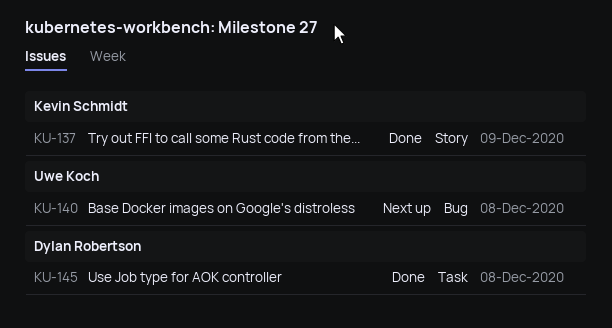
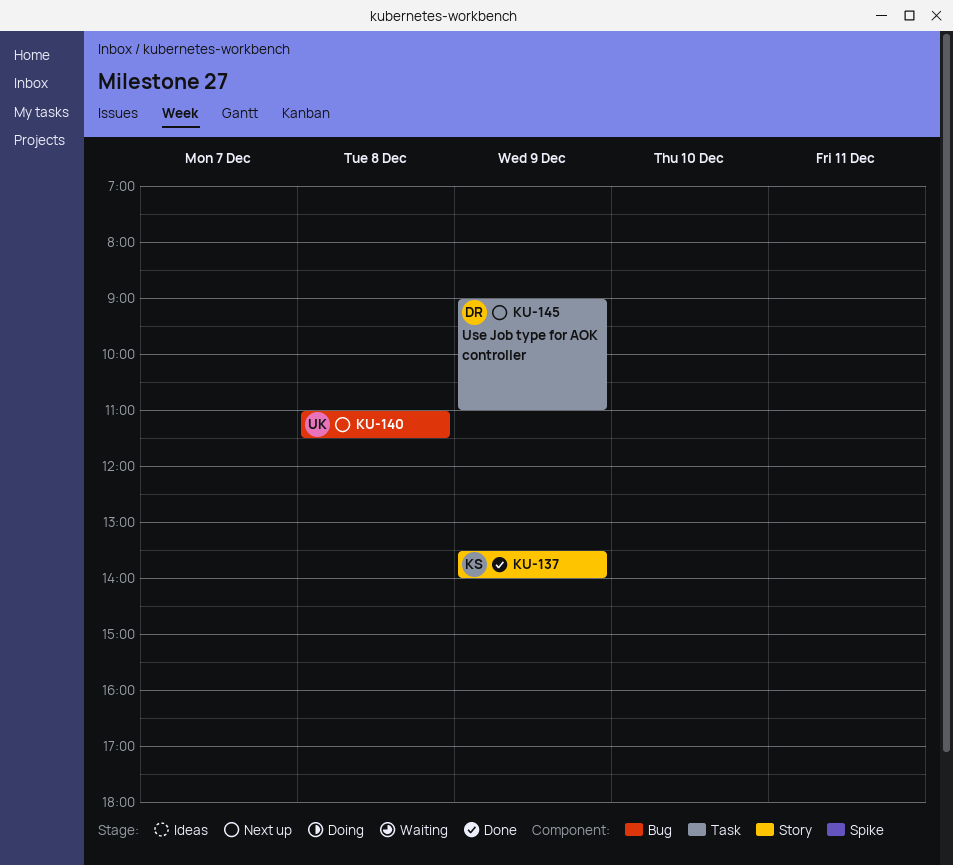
KU-145, status: Done -> Next up
KU-145, day: Dec 8 -> Dec 9

